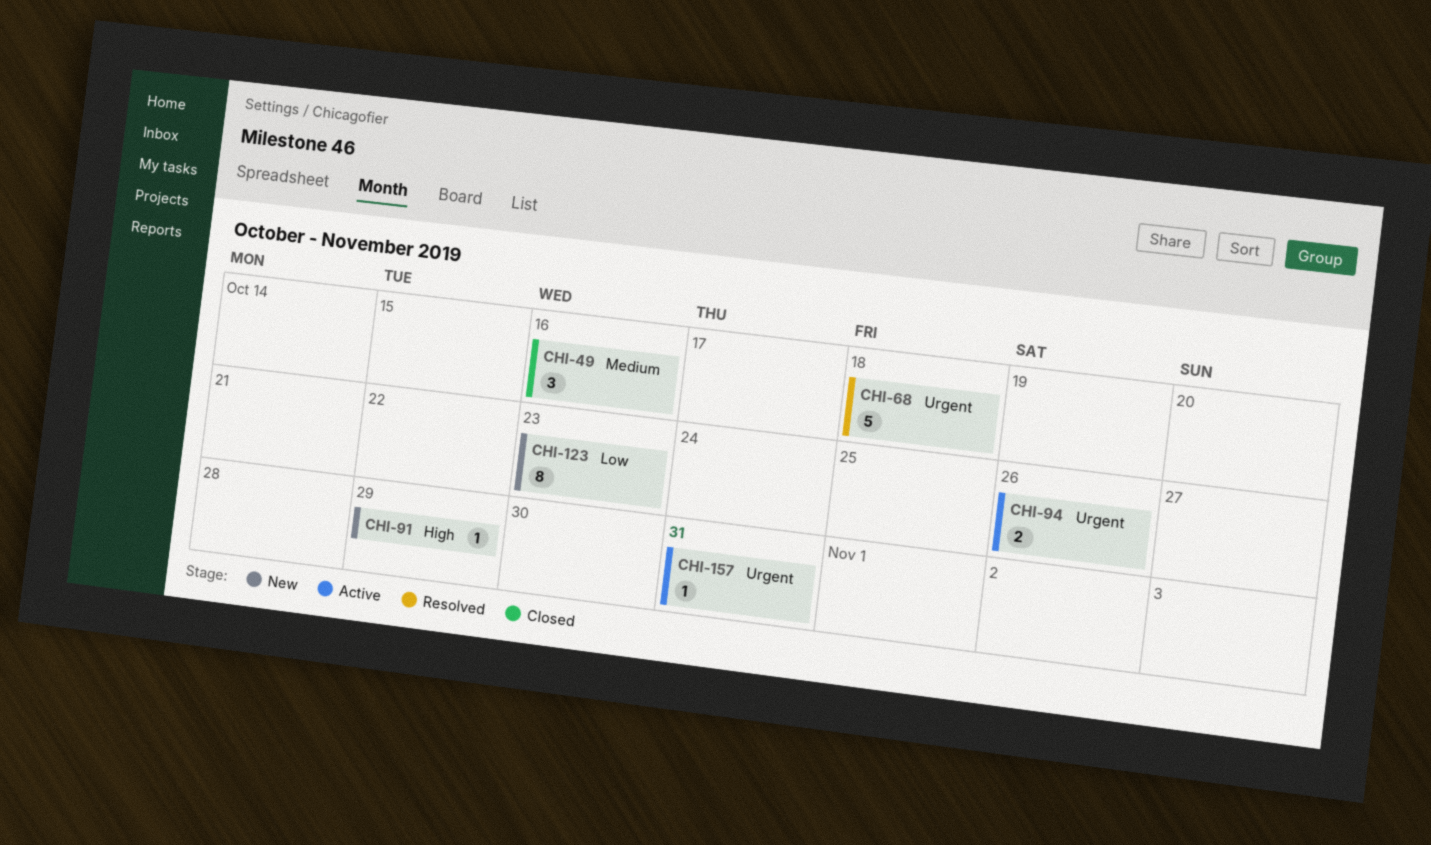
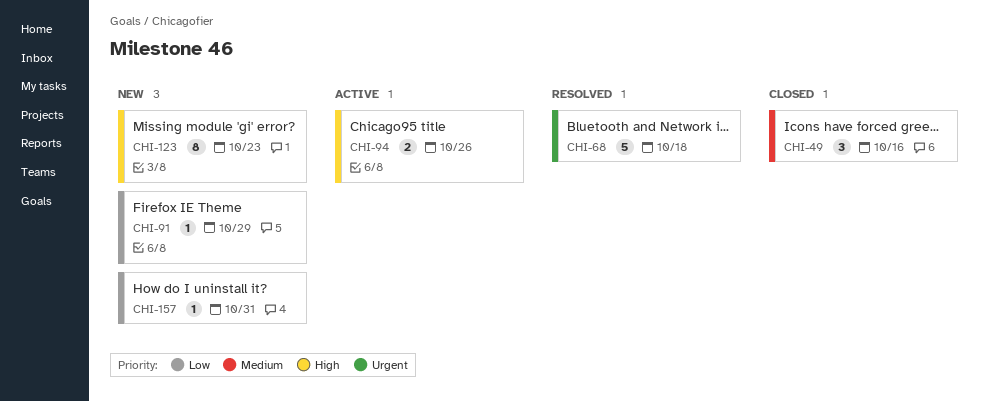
CHI-91, priority: High -> Low
CHI-94, priority: Urgent -> High
CHI-123, priority: Low -> High
CHI-157, status: Active -> New
CHI-157, priority: Urgent -> Low

